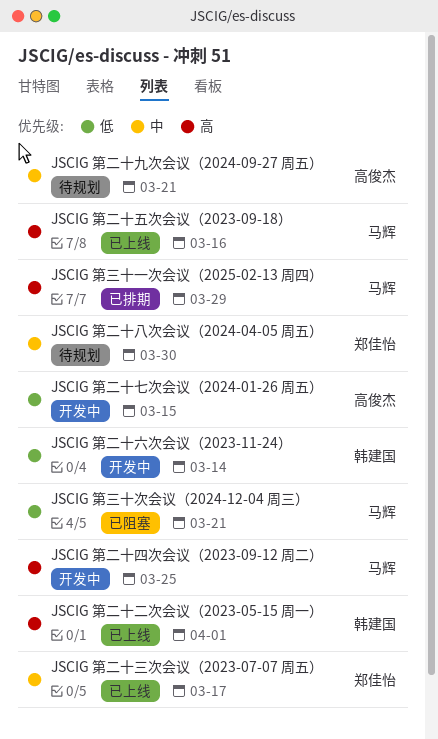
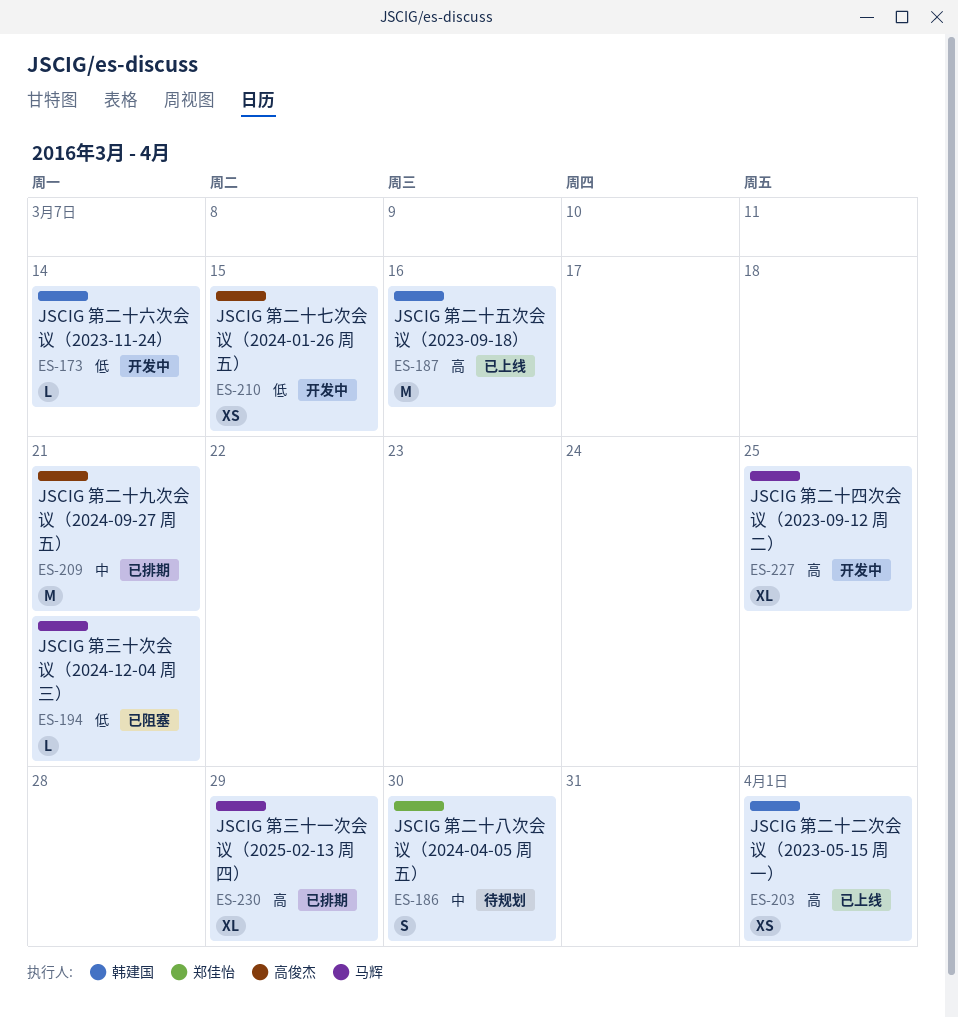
JSCIG 第二十三次会议（2023-07-07 周五）: present -> none
JSCIG 第二十九次会议（2024-09-27 周五）, status: 待规划 -> 已排期
JSCIG 第二十五次会议（2023-09-18）, owner: 马辉 -> 韩建国

